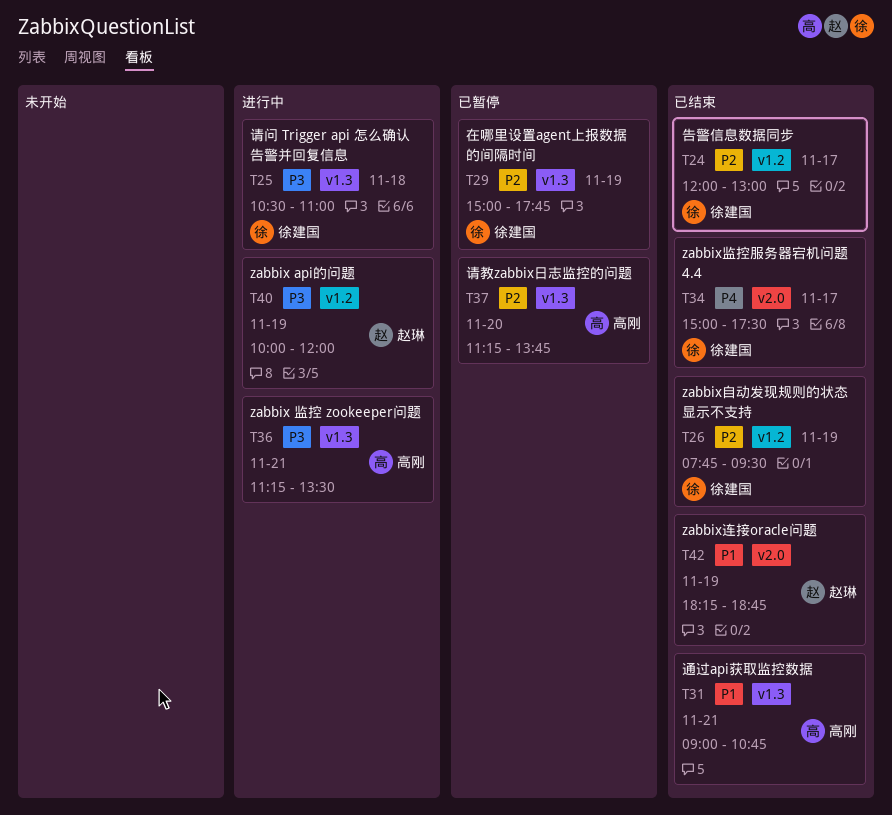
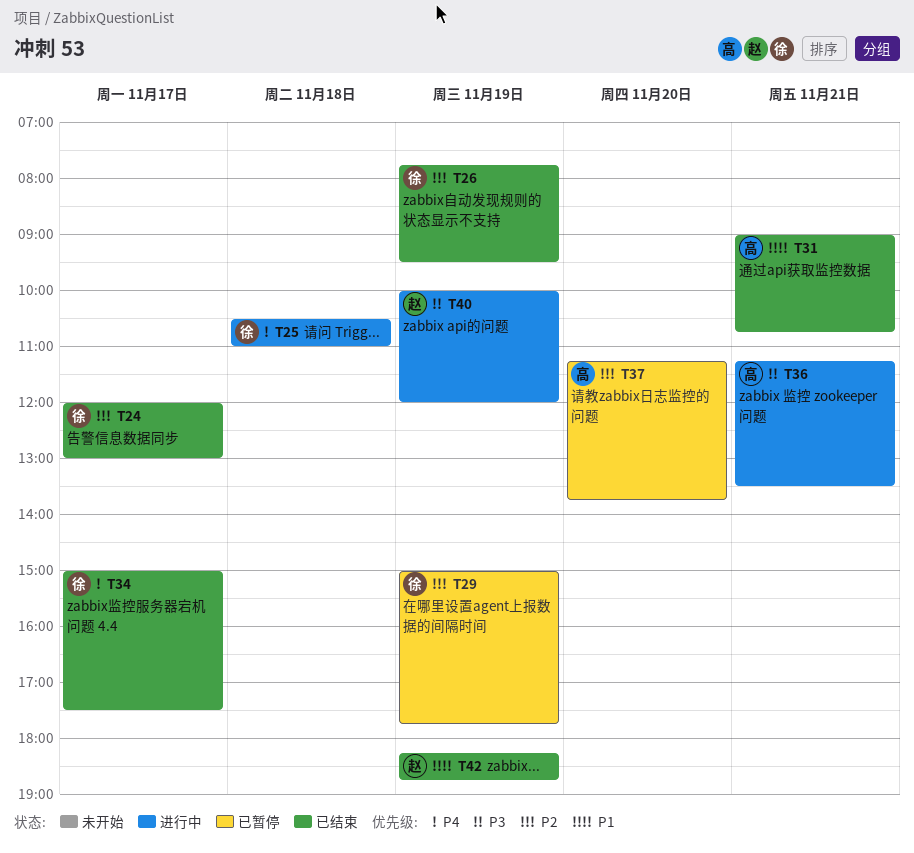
T25, priority: P3 -> P4

